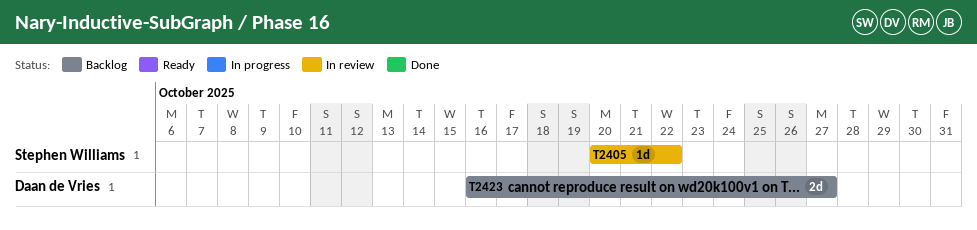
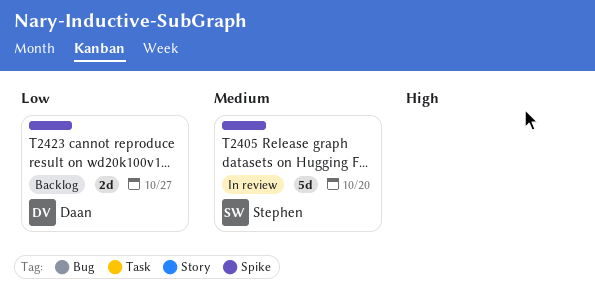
T2405, estimate: 1d -> 5d
T2405, due: Oct 22 -> Oct 20

